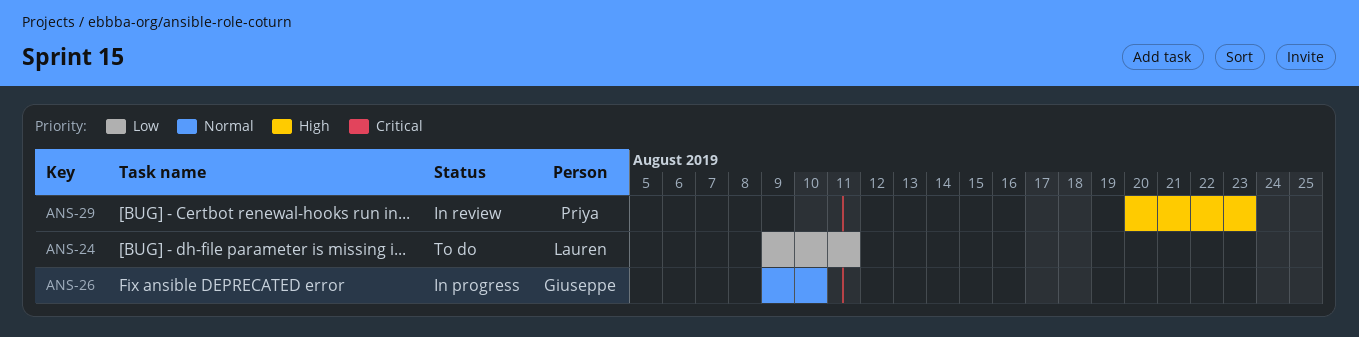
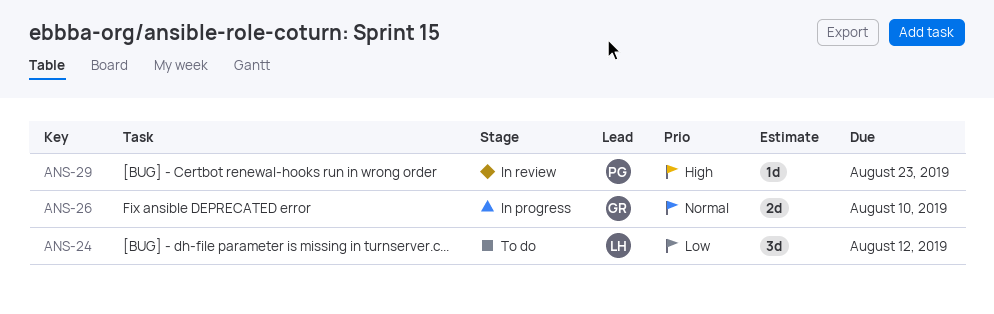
ANS-24, due: Aug 11 -> Aug 12

